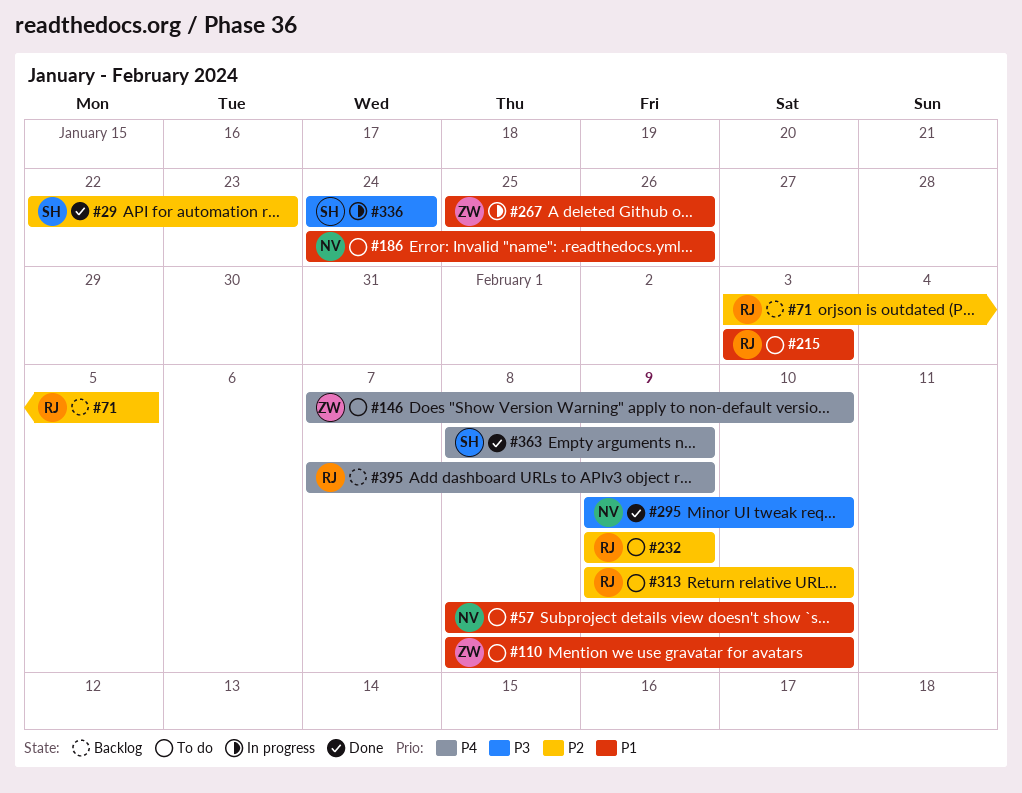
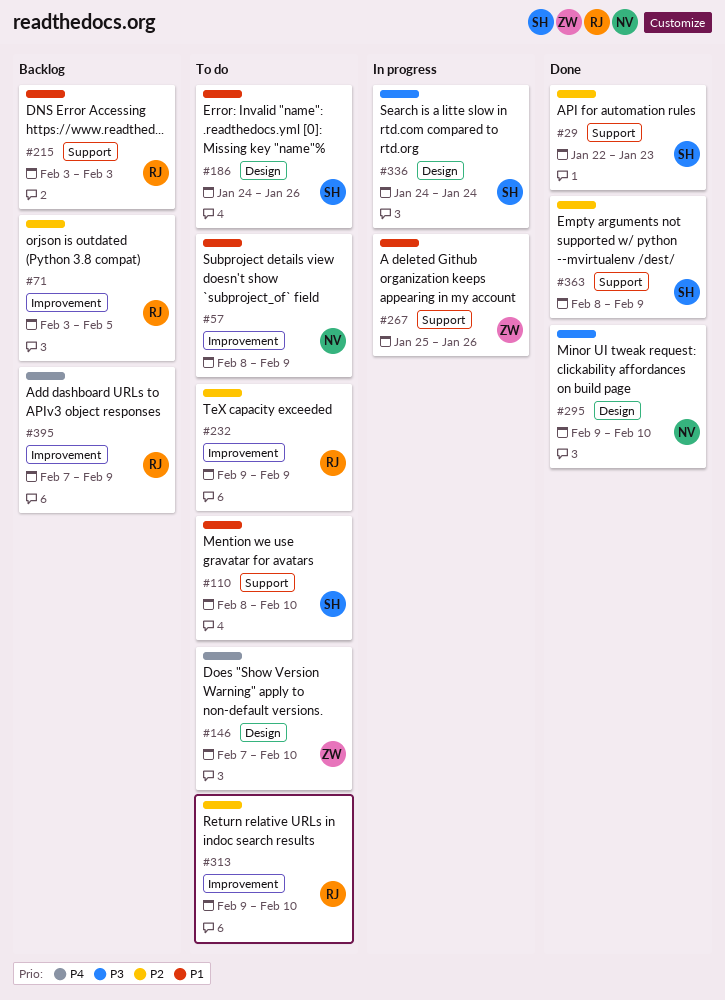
#57, due: Feb 10 -> Feb 9
#110, owner: ZW -> SH
#186, owner: NV -> SH
#215, status: To do -> Backlog
#363, priority: P4 -> P2

